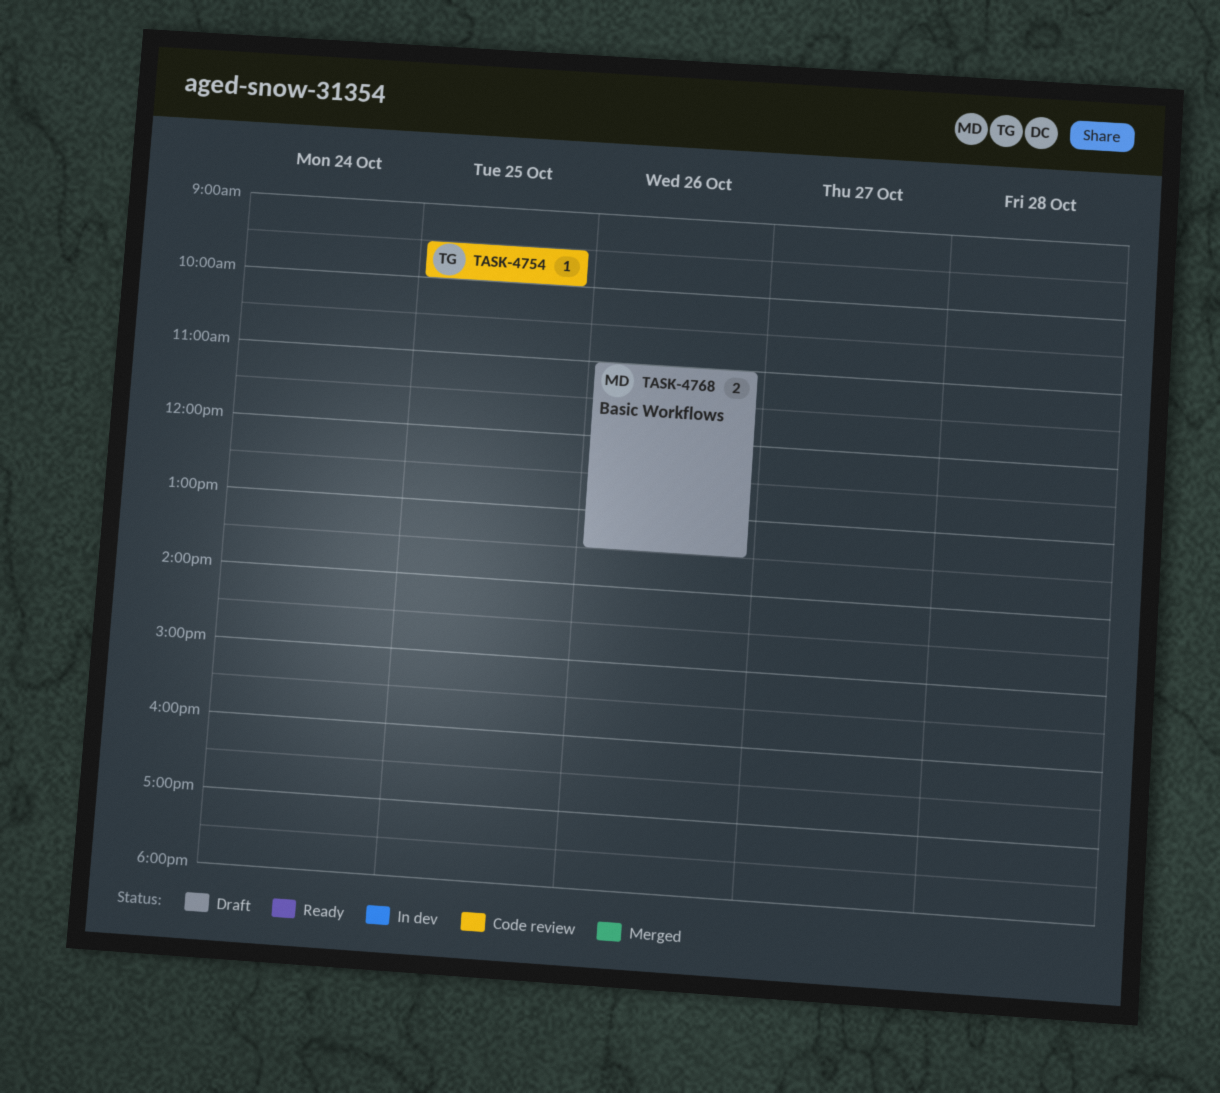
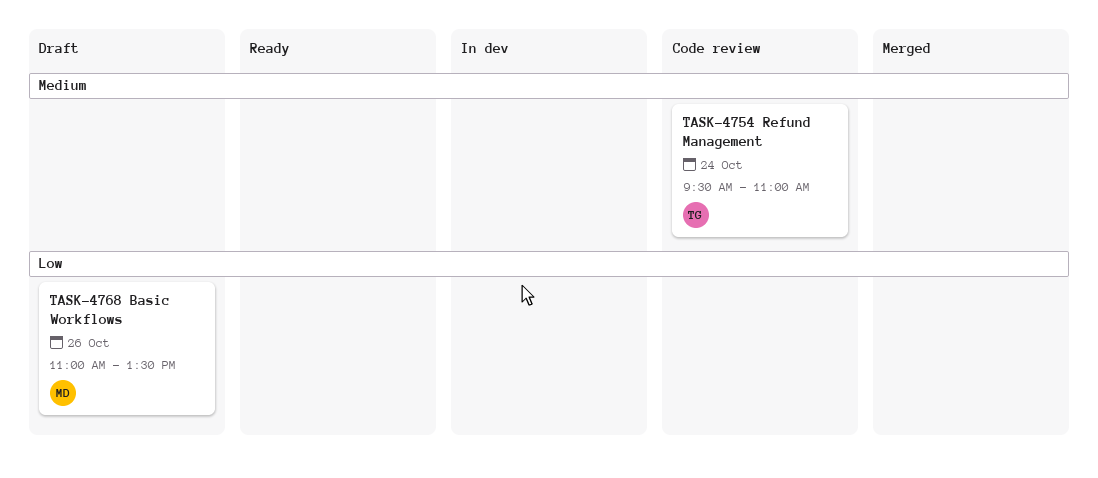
TASK-4754, day: Oct 25 -> Oct 24
TASK-4754, ends: 10:00 -> 11:00

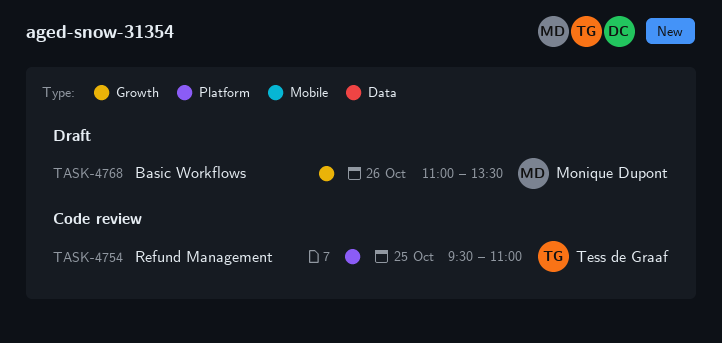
TASK-4754, day: Oct 24 -> Oct 25

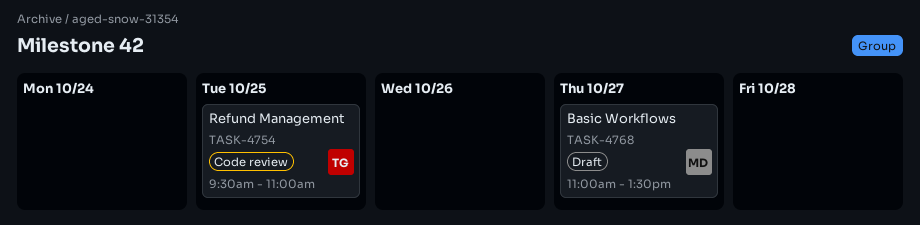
TASK-4768, day: Oct 26 -> Oct 27

